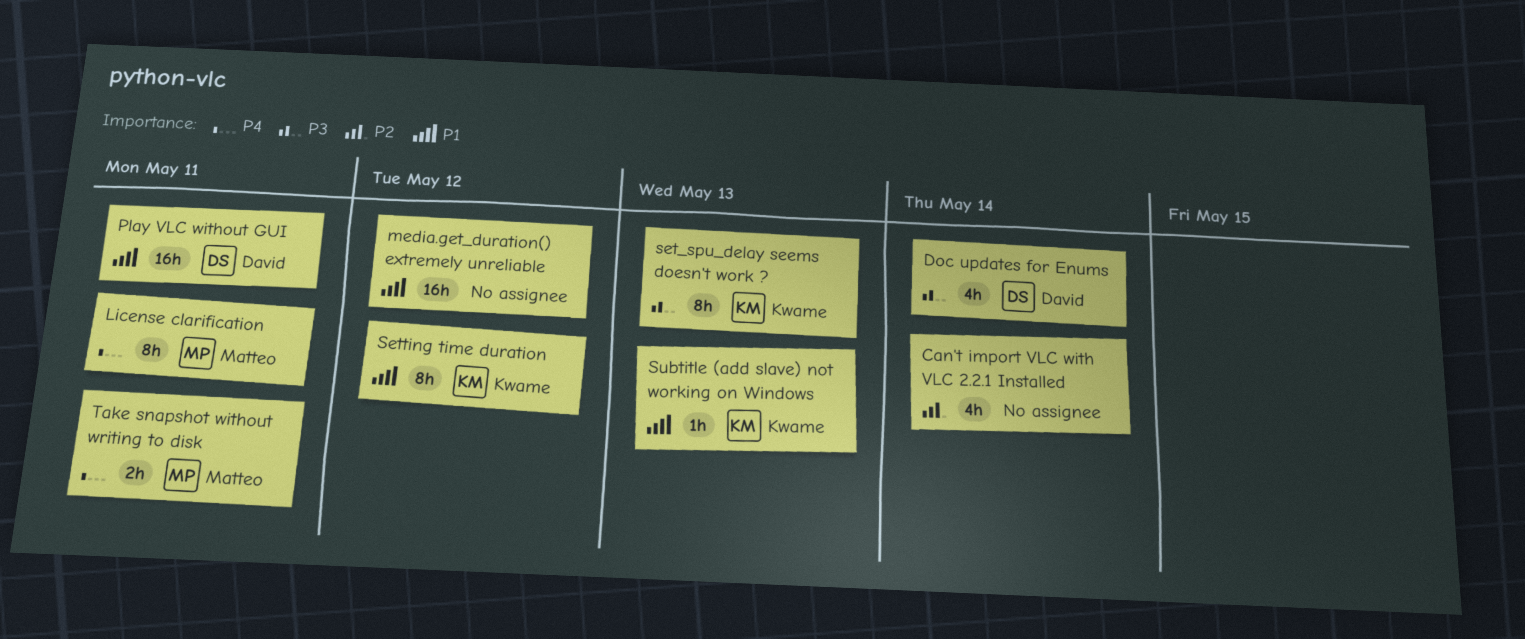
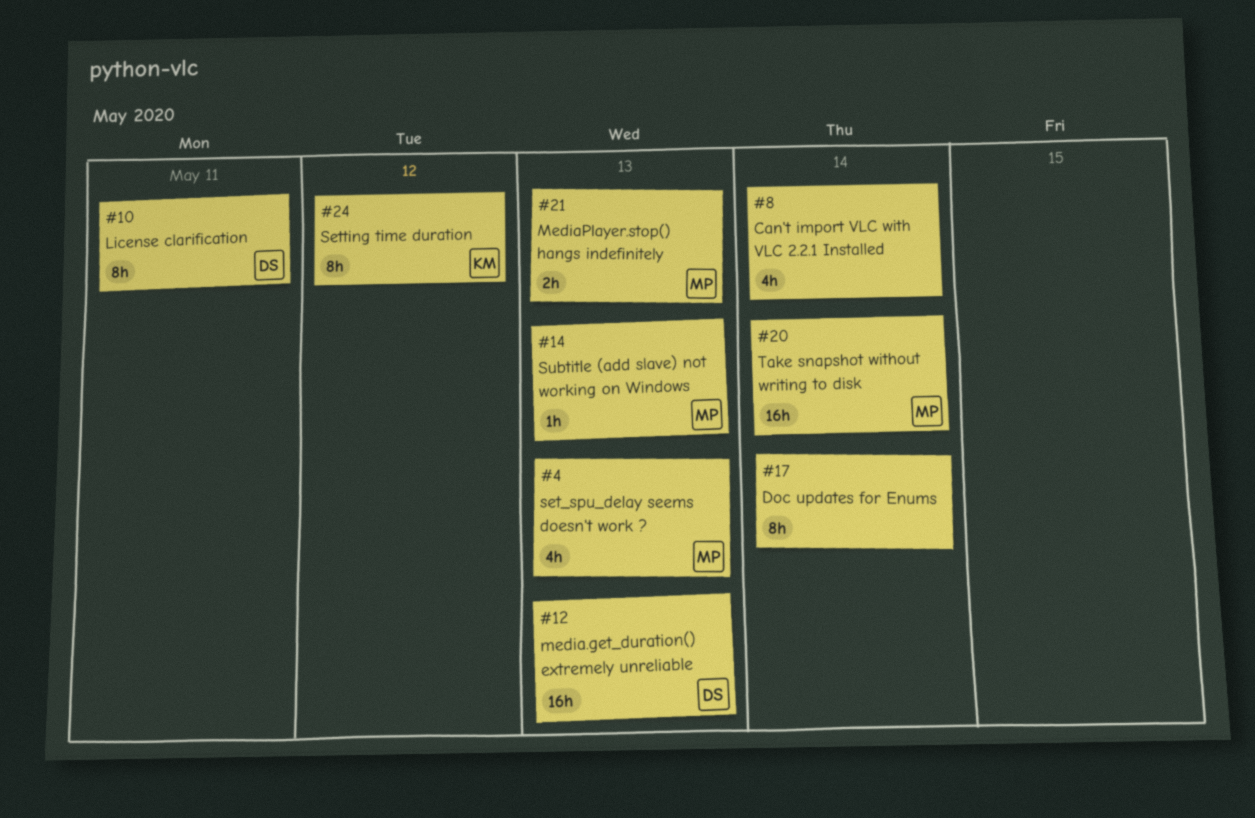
Doc updates for Enums, owner: David -> none
Doc updates for Enums, estimate: 4h -> 8h
License clarification, owner: Matteo -> David
media.get_duration() extremely unreliable, owner: none -> David
media.get_duration() extremely unreliable, due: May 12 -> May 13
MediaPlayer.stop() hangs indefinitely: none -> present
Play VLC without GUI: present -> none
set_spu_delay seems doesn't work ?, owner: Kwame -> Matteo
set_spu_delay seems doesn't work ?, estimate: 8h -> 4h
Subtitle (add slave) not working on Windows, owner: Kwame -> Matteo
Take snapshot without writing to disk, estimate: 2h -> 16h
Take snapshot without writing to disk, due: May 11 -> May 14

